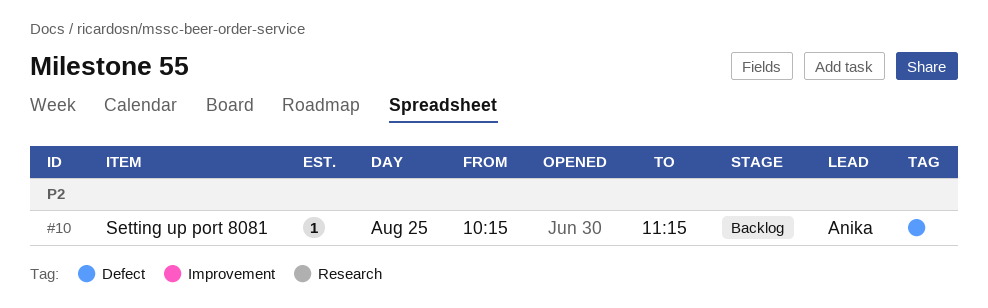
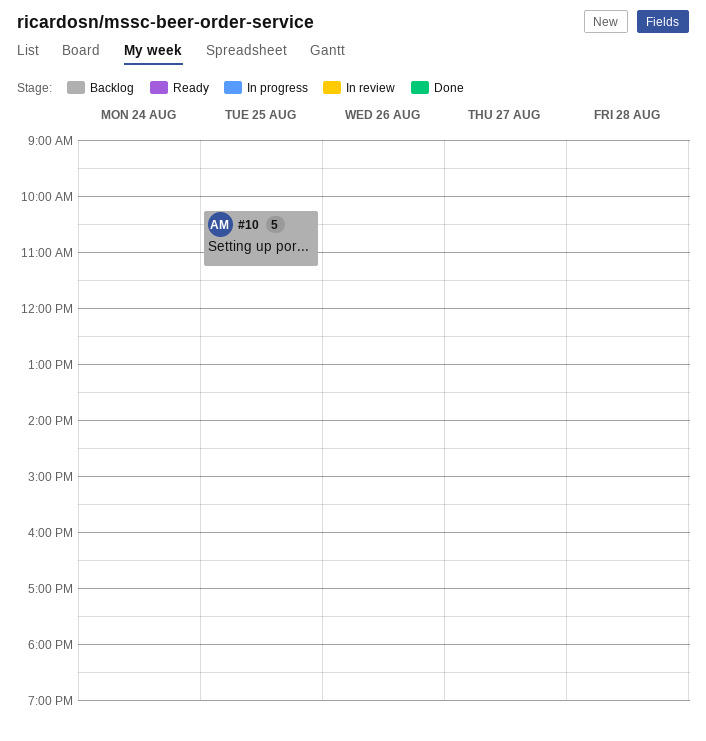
#10, estimate: 1 -> 5

